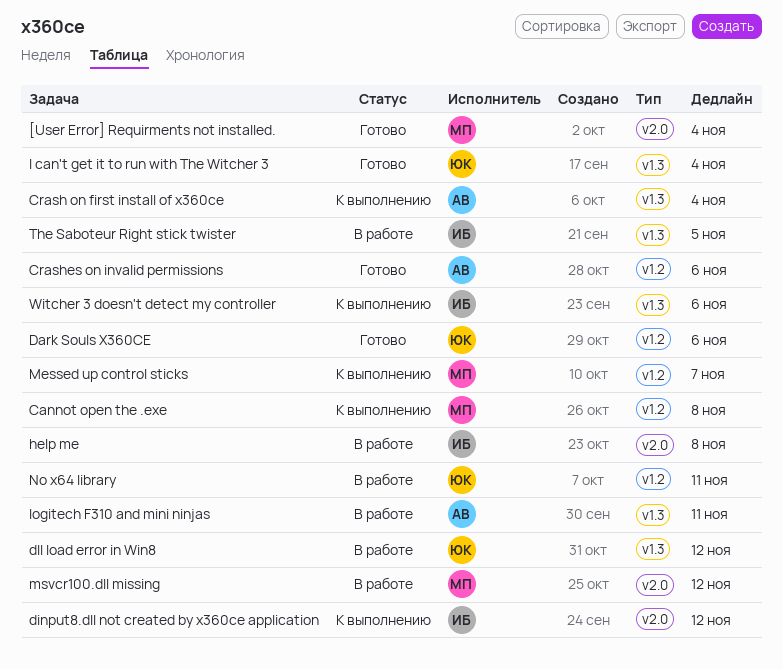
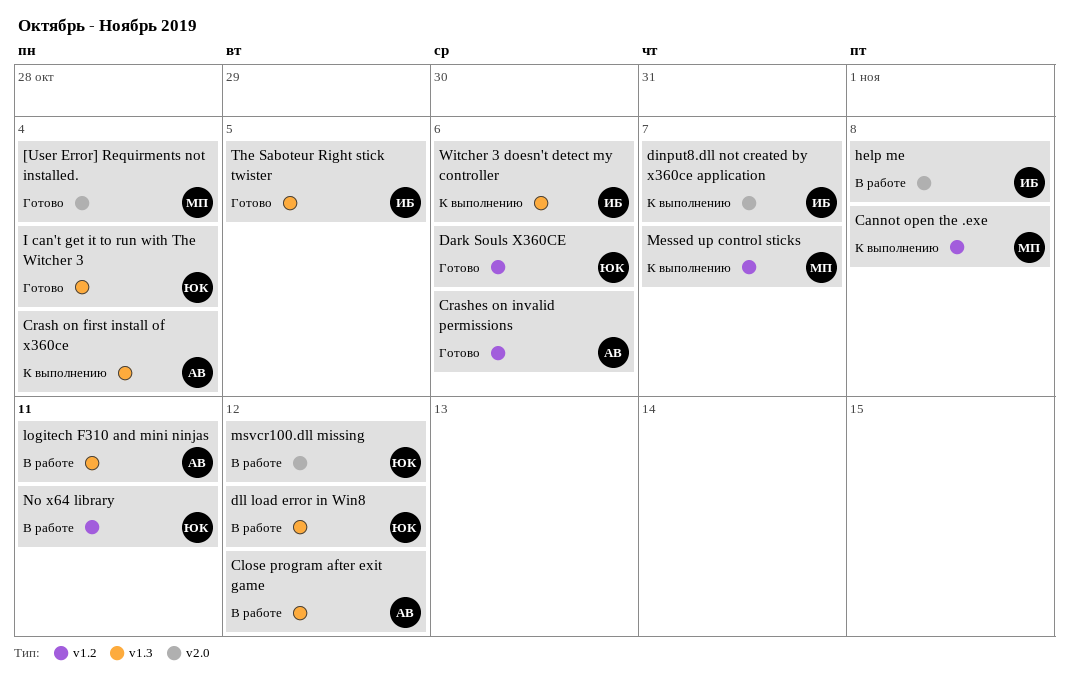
Close program after exit game: none -> present
dinput8.dll not created by x360ce application, due: Nov 12 -> Nov 7
msvcr100.dll missing, owner: МП -> ЮК
The Saboteur Right stick twister, status: В работе -> Готово

